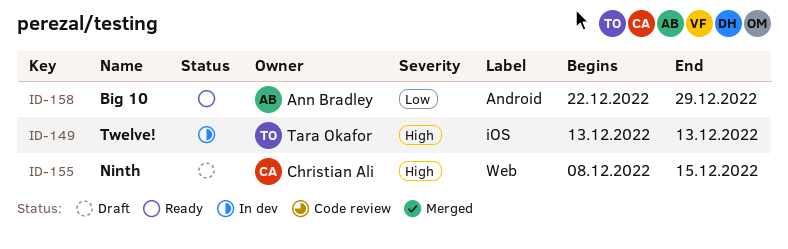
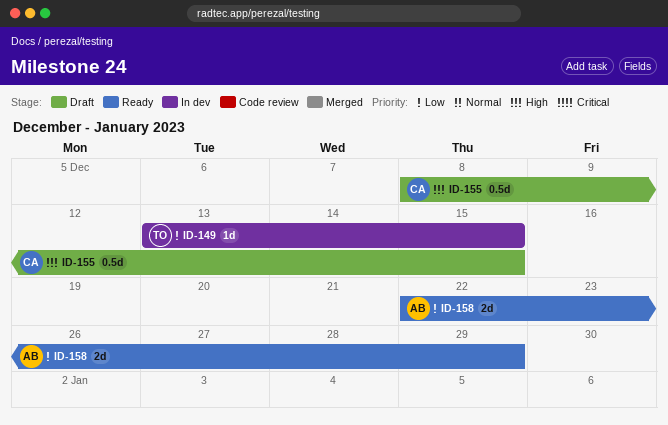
ID-149, priority: High -> Low
ID-149, due: Dec 13 -> Dec 15

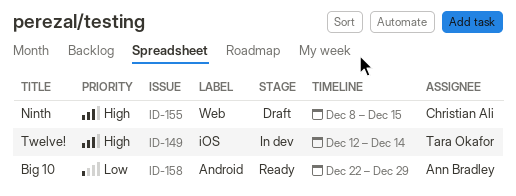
ID-149, priority: Low -> High
ID-149, start: Dec 13 -> Dec 12
ID-149, due: Dec 15 -> Dec 14

